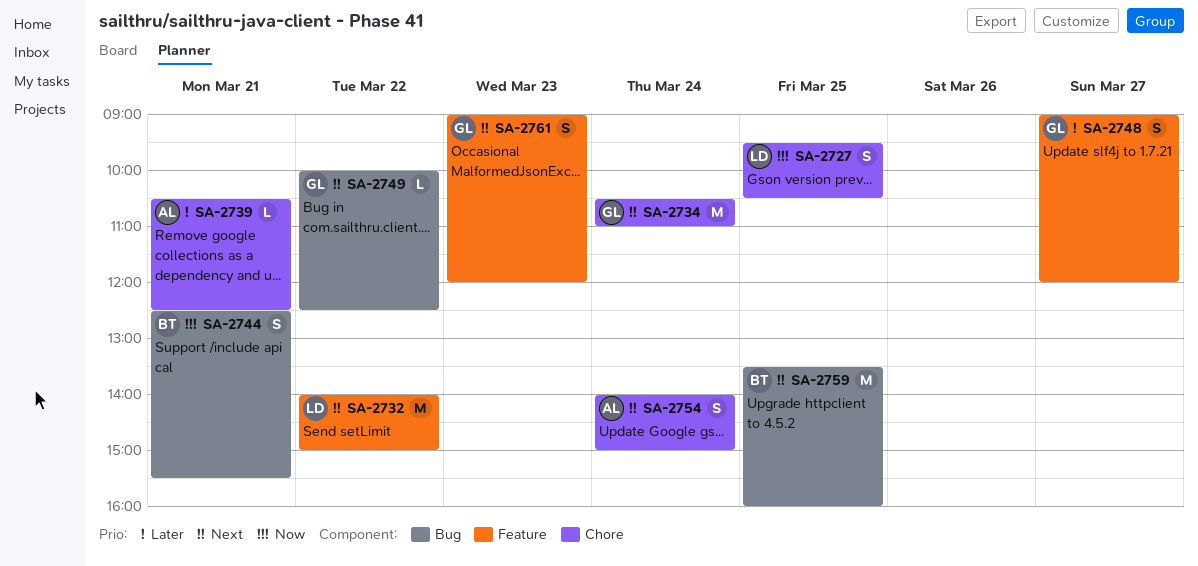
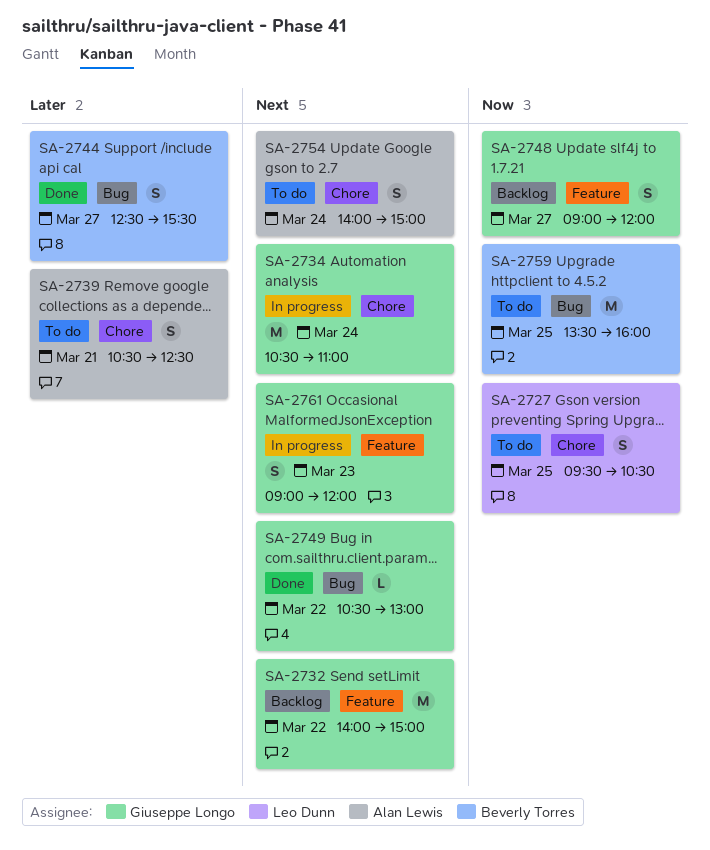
SA-2732, owner: Leo Dunn -> Giuseppe Longo
SA-2739, estimate: L -> S
SA-2744, priority: Now -> Later
SA-2744, day: Mar 21 -> Mar 27
SA-2748, priority: Later -> Now
SA-2749, begins: 10:00 -> 10:30
SA-2749, ends: 12:30 -> 13:00
SA-2759, priority: Next -> Now

